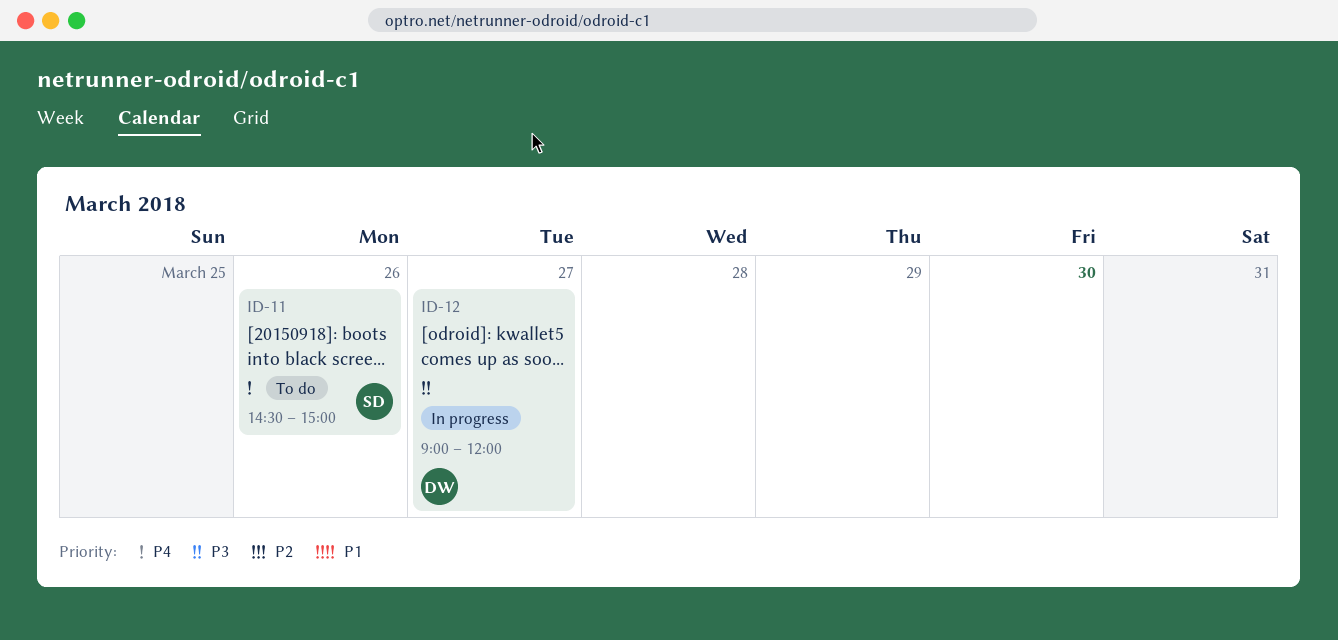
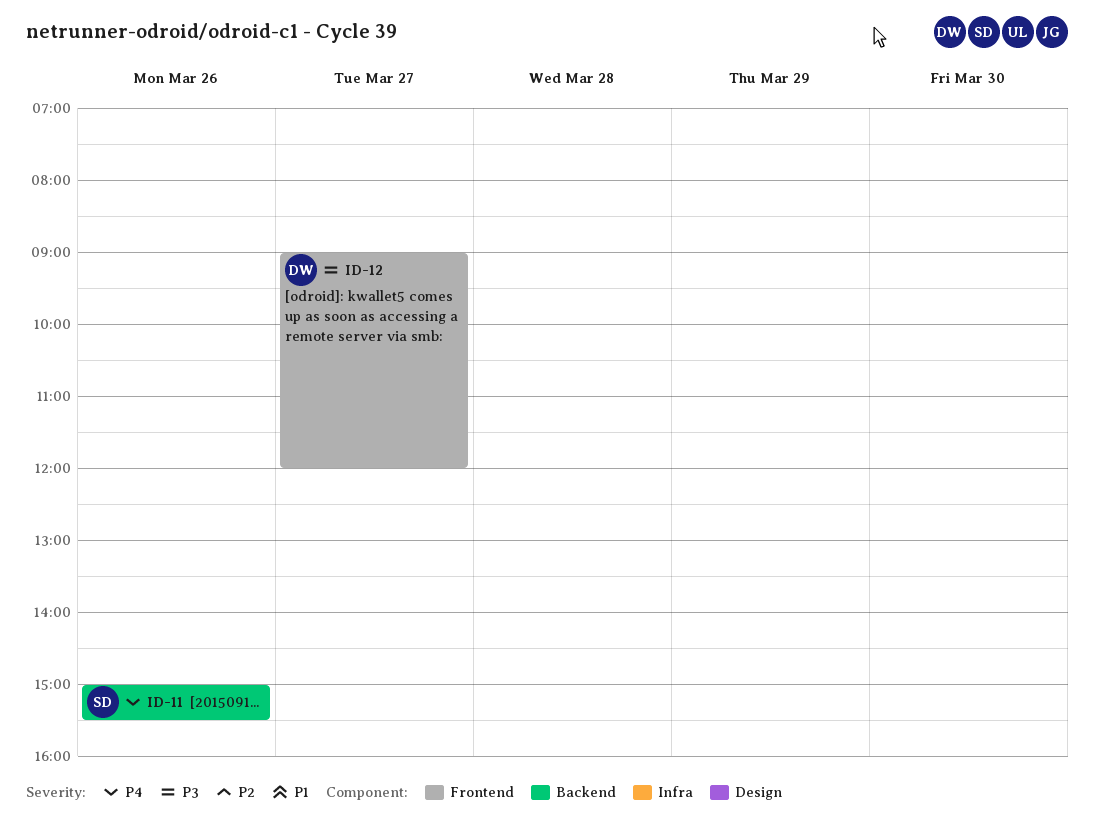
ID-11, begins: 14:30 -> 15:00
ID-11, ends: 15:00 -> 15:30

